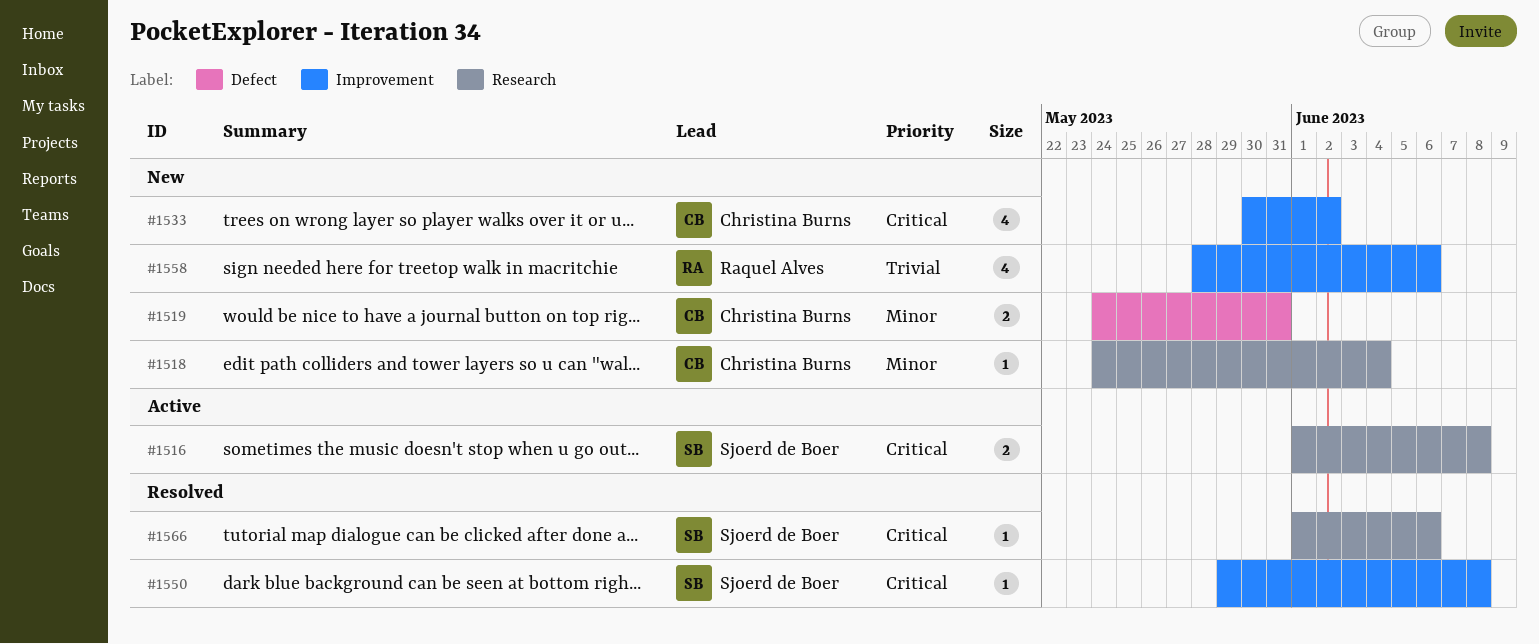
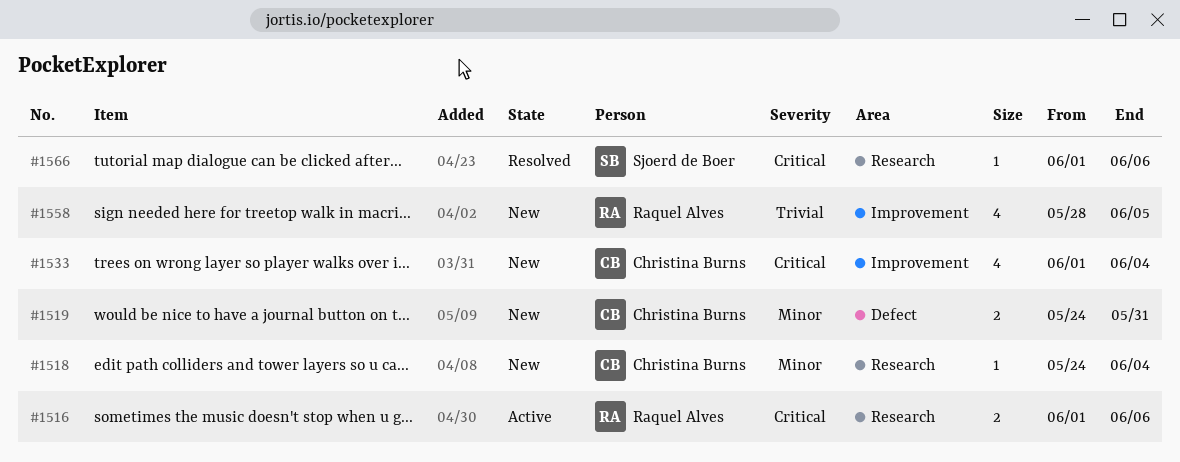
#1516, owner: Sjoerd de Boer -> Raquel Alves
#1516, due: Jun 8 -> Jun 6
#1533, start: May 30 -> Jun 1
#1533, due: Jun 2 -> Jun 4
#1550: present -> none
#1558, due: Jun 6 -> Jun 5

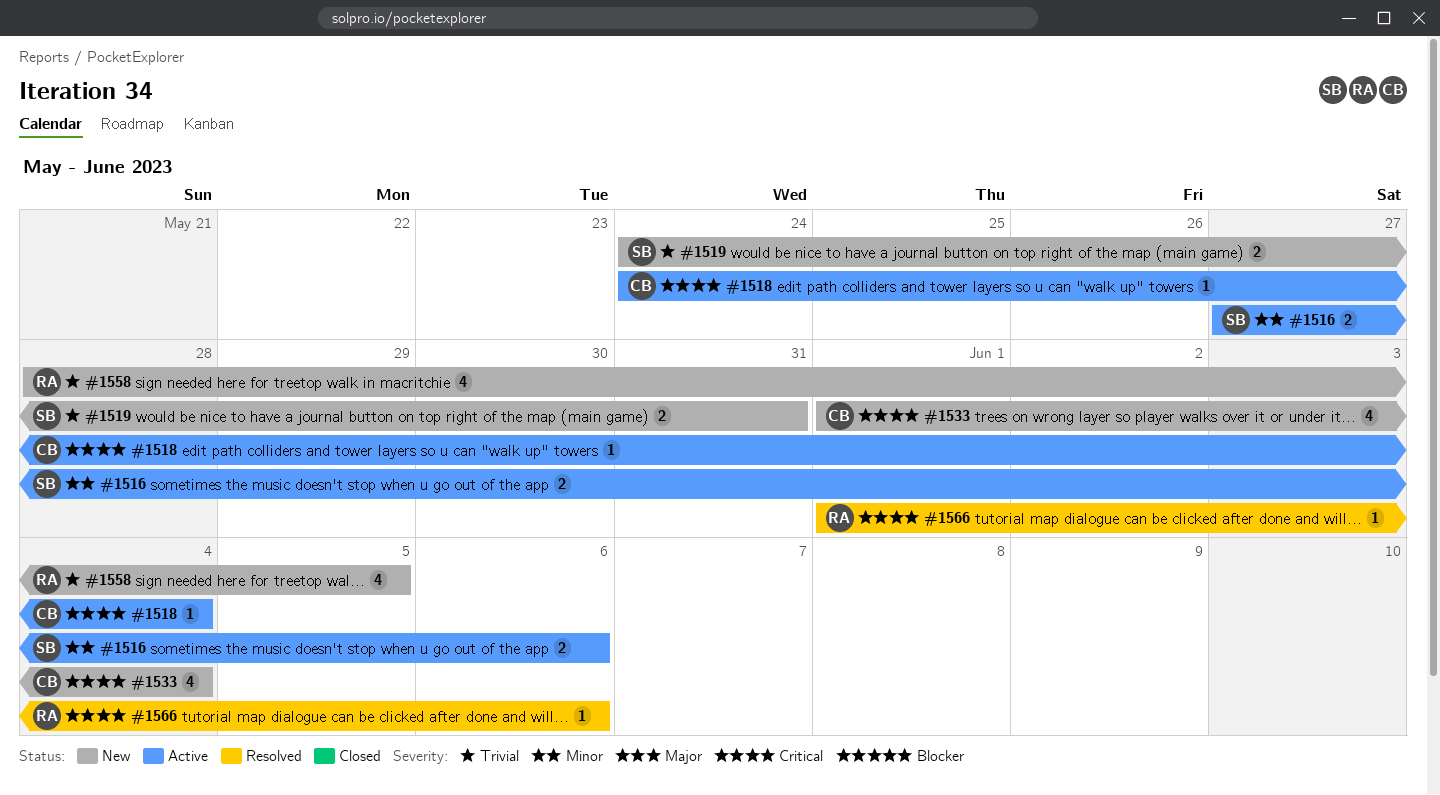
#1516, owner: Raquel Alves -> Sjoerd de Boer
#1516, priority: Critical -> Minor
#1516, start: Jun 1 -> May 27
#1518, status: New -> Active
#1518, priority: Minor -> Critical
#1519, owner: Christina Burns -> Sjoerd de Boer
#1519, priority: Minor -> Trivial
#1566, owner: Sjoerd de Boer -> Raquel Alves

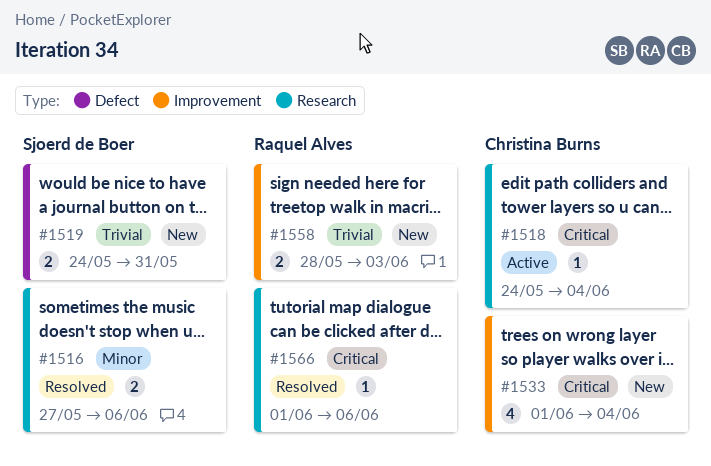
#1516, status: Active -> Resolved
#1558, estimate: 4 -> 2
#1558, due: Jun 5 -> Jun 3

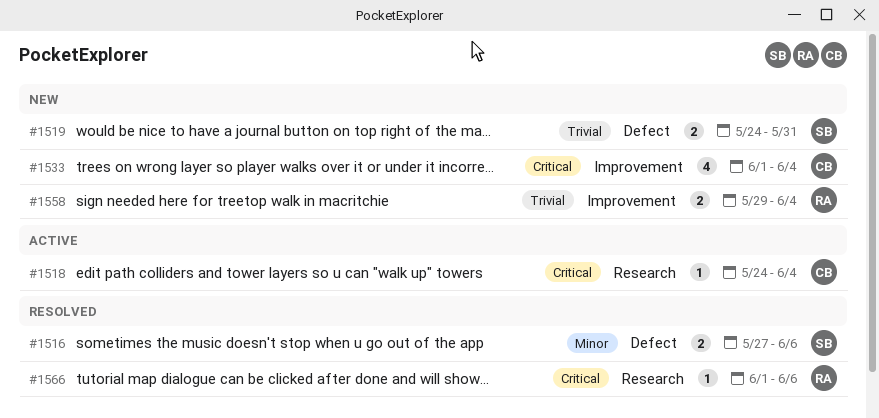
#1516, label: Research -> Defect
#1558, start: May 28 -> May 29
#1558, due: Jun 3 -> Jun 4

